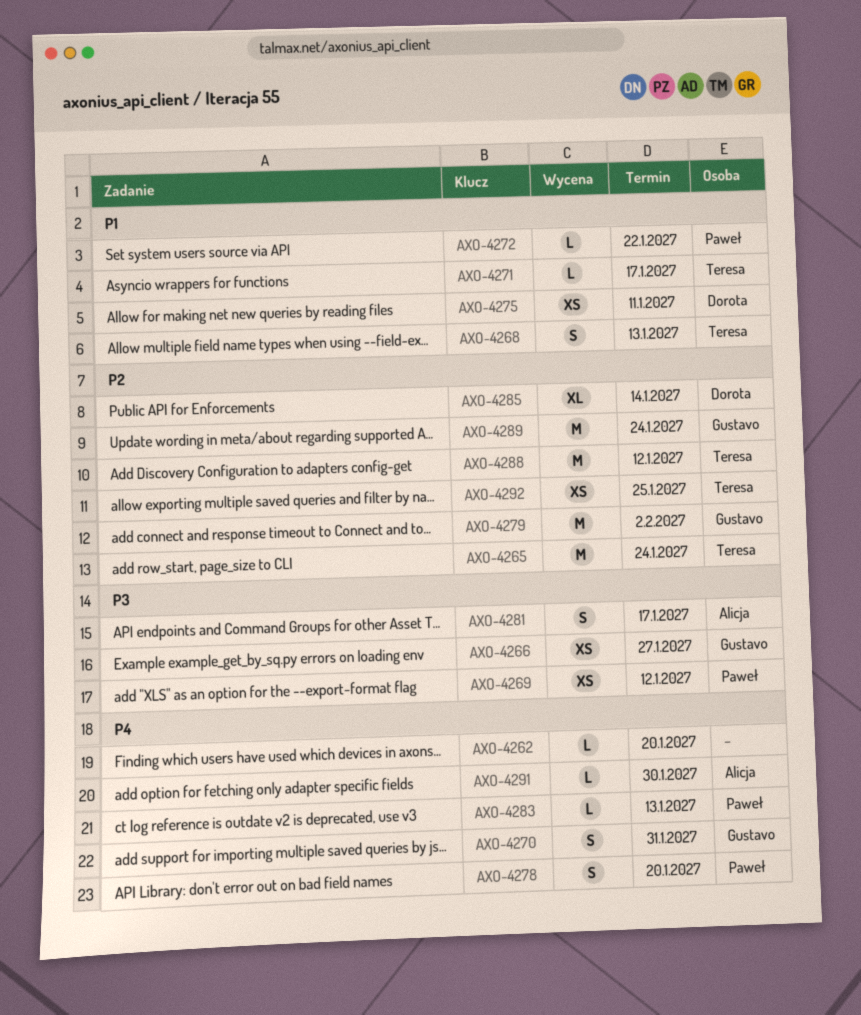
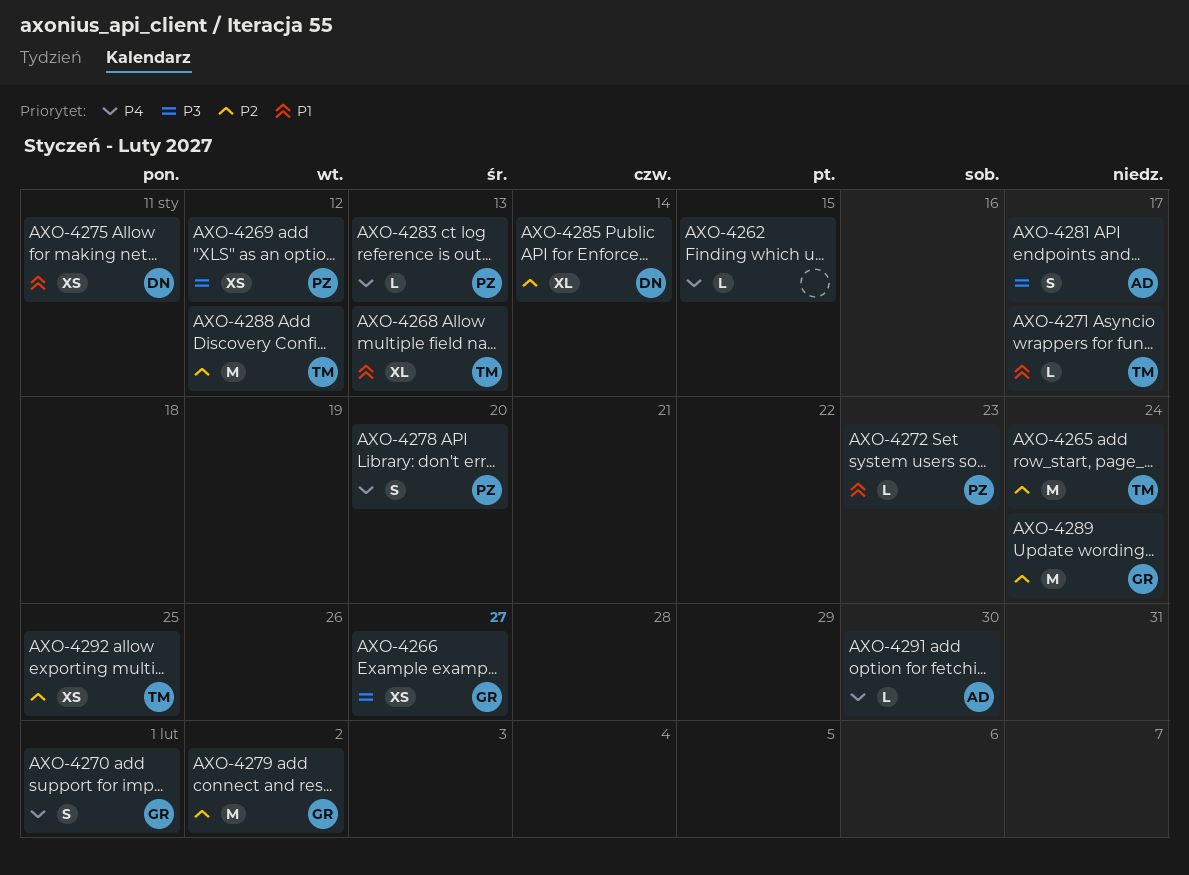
AXO-4262, due: Jan 20 -> Jan 15
AXO-4268, estimate: S -> XL
AXO-4270, due: Jan 31 -> Feb 1
AXO-4272, due: Jan 22 -> Jan 23

